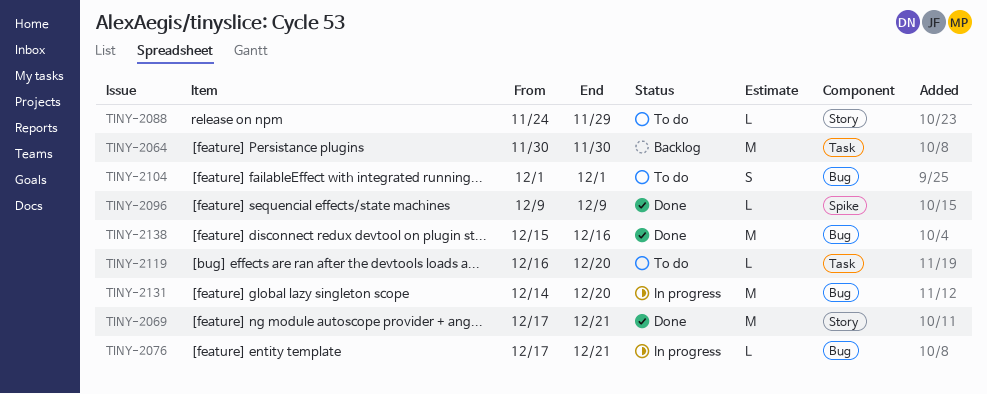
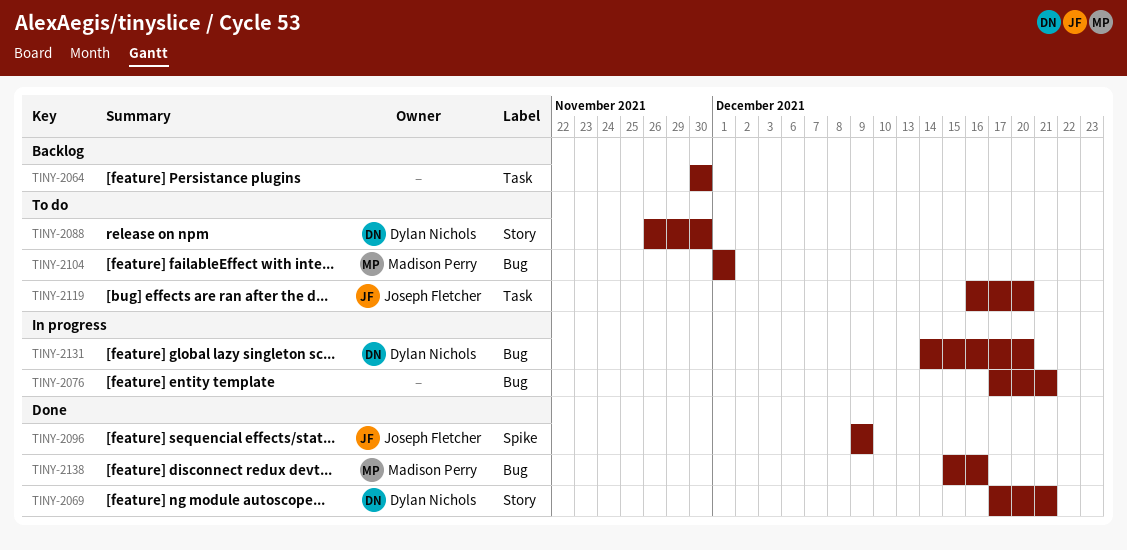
TINY-2088, start: Nov 24 -> Nov 26
TINY-2088, due: Nov 29 -> Nov 30

